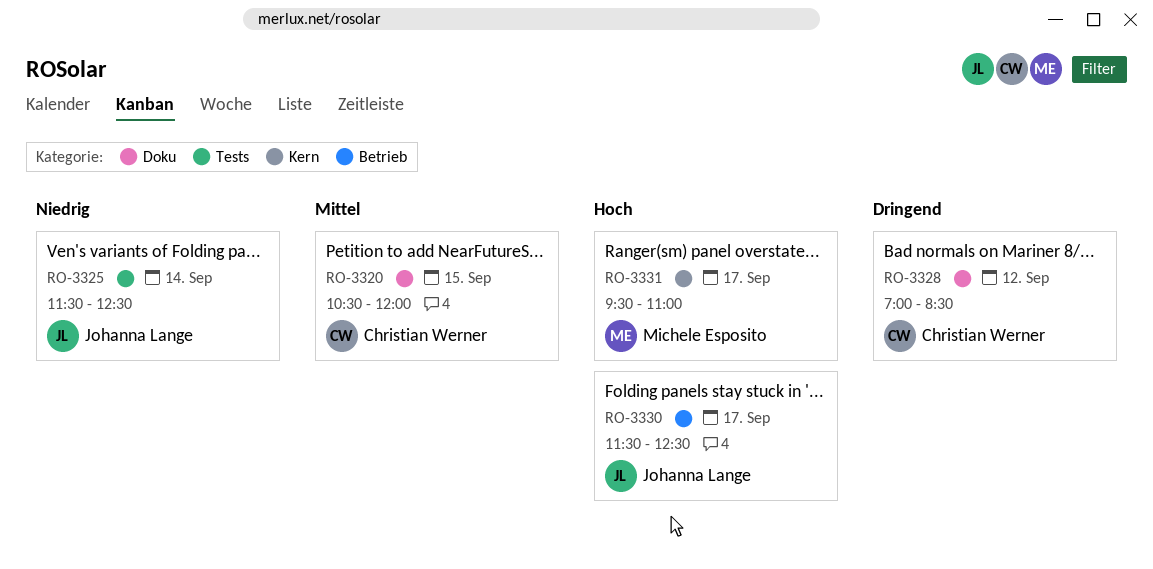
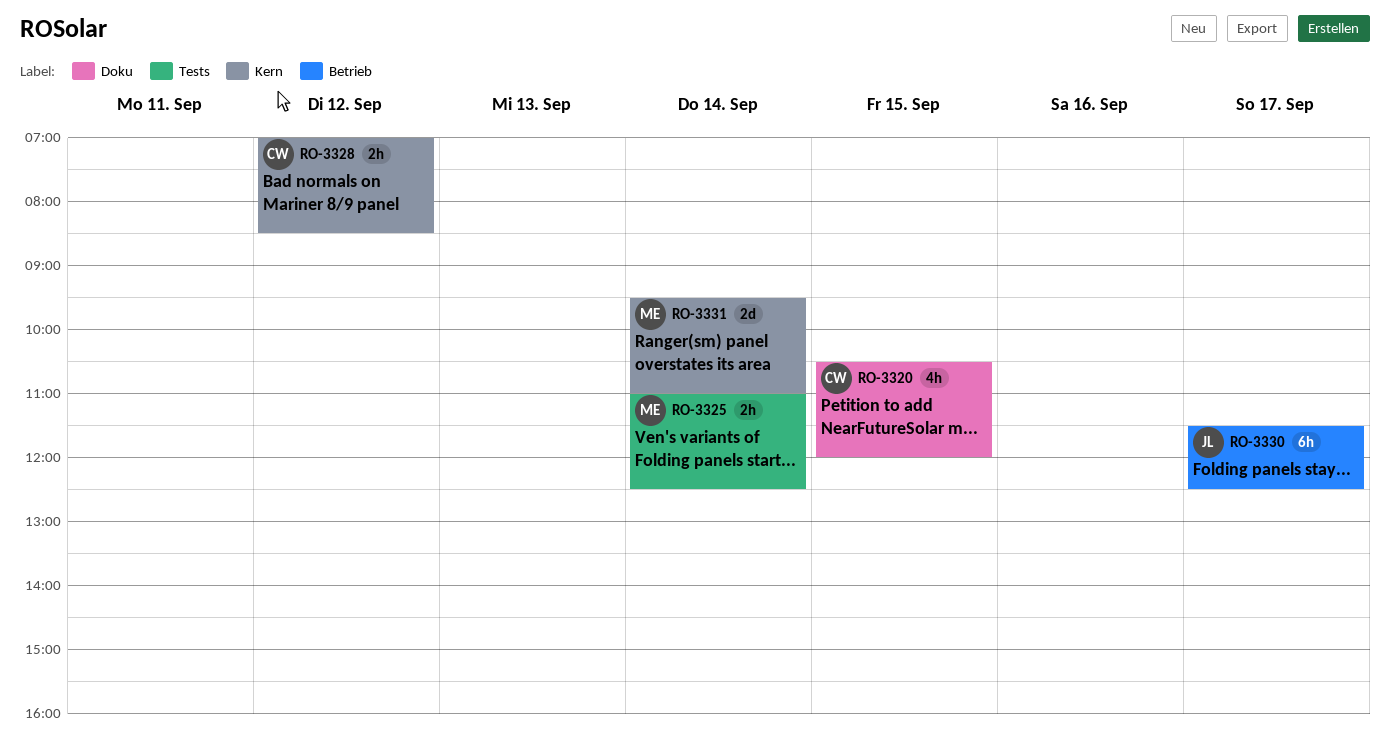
RO-3325, owner: Johanna Lange -> Michele Esposito
RO-3325, begins: 11:30 -> 11:00
RO-3328, label: Doku -> Kern
RO-3331, day: Sep 17 -> Sep 14

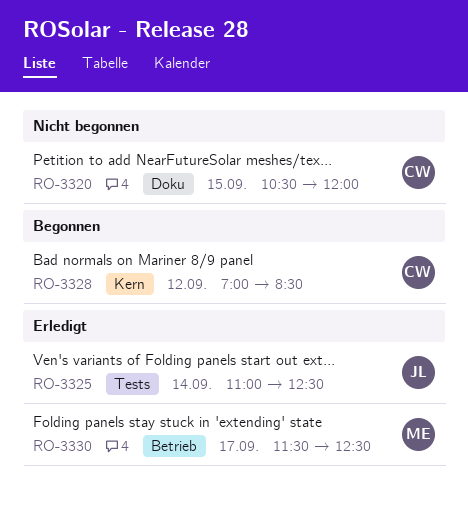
RO-3325, owner: ME -> JL
RO-3330, owner: JL -> ME
RO-3331: present -> none

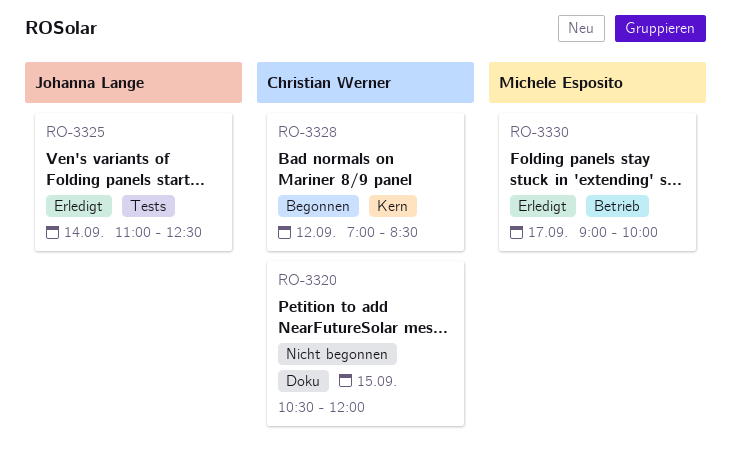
RO-3330, begins: 11:30 -> 09:00
RO-3330, ends: 12:30 -> 10:00

